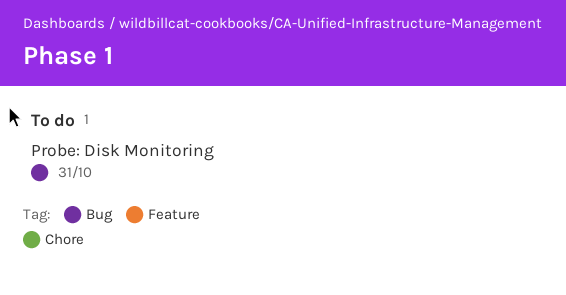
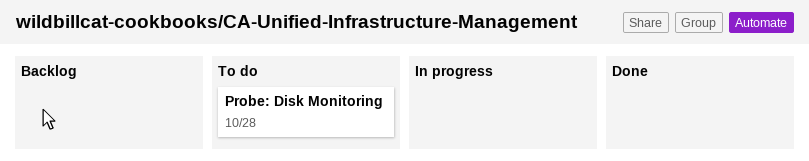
Probe: Disk Monitoring, due: Oct 31 -> Oct 28

